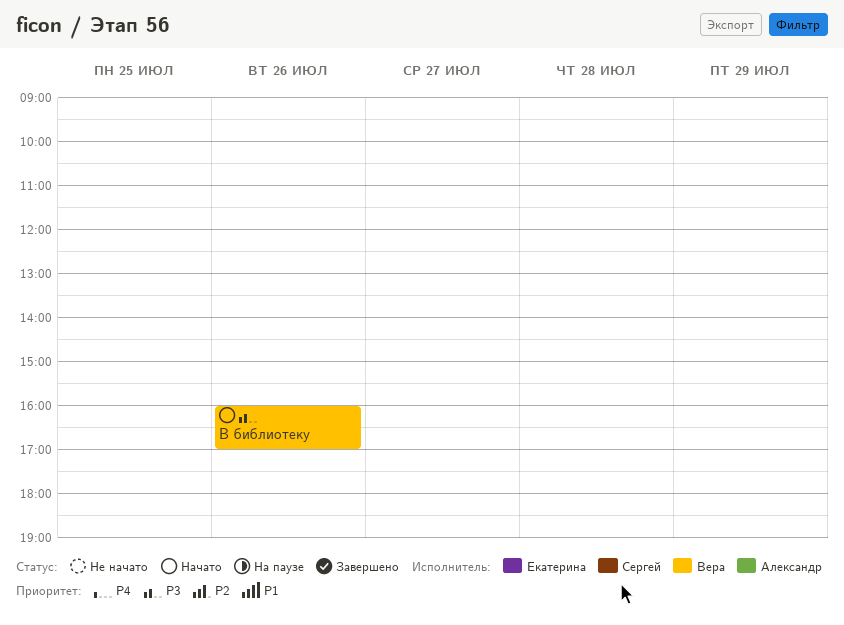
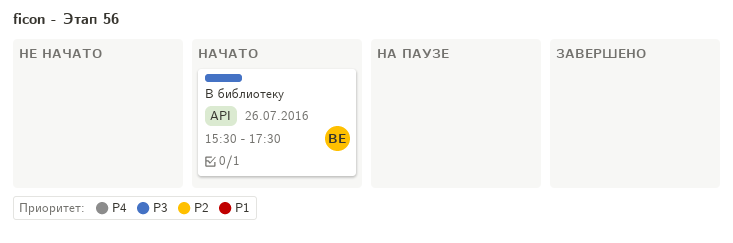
В библиотеку, begins: 16:00 -> 15:30
В библиотеку, ends: 17:00 -> 17:30

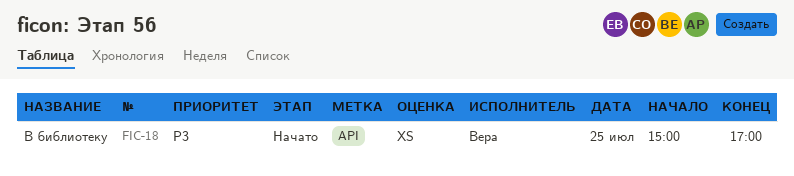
В библиотеку, day: Jul 26 -> Jul 25
В библиотеку, begins: 15:30 -> 15:00
В библиотеку, ends: 17:30 -> 17:00

